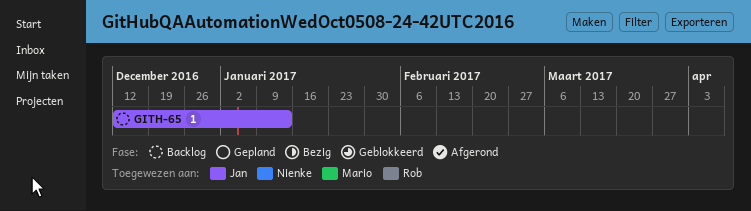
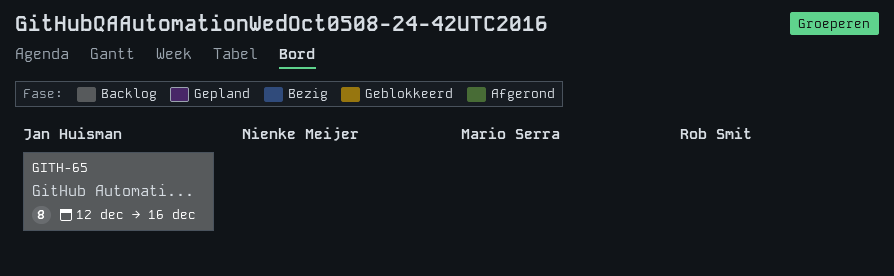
GITH-65, estimate: 1 -> 8
GITH-65, due: Jan 13 -> Dec 16

